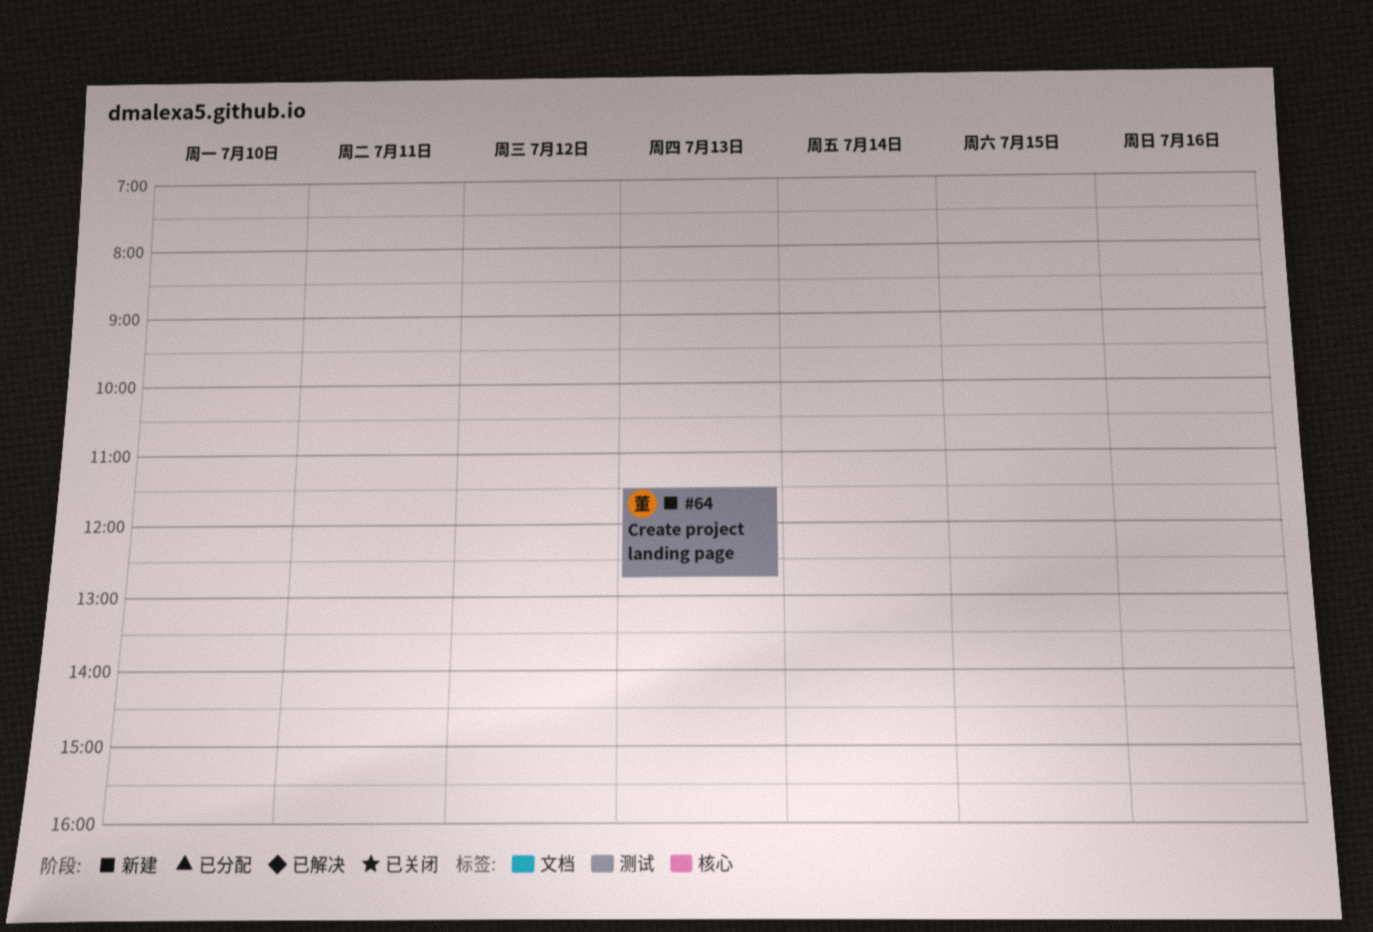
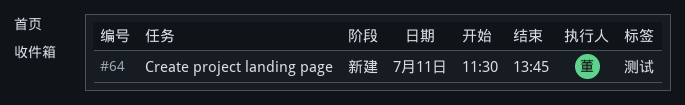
#64, day: Jul 13 -> Jul 11
#64, ends: 12:45 -> 13:45

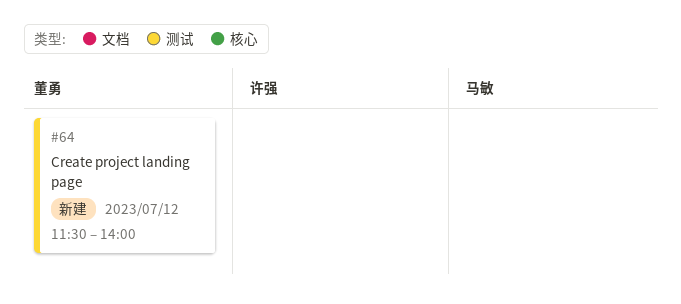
#64, day: Jul 11 -> Jul 12
#64, ends: 13:45 -> 14:00

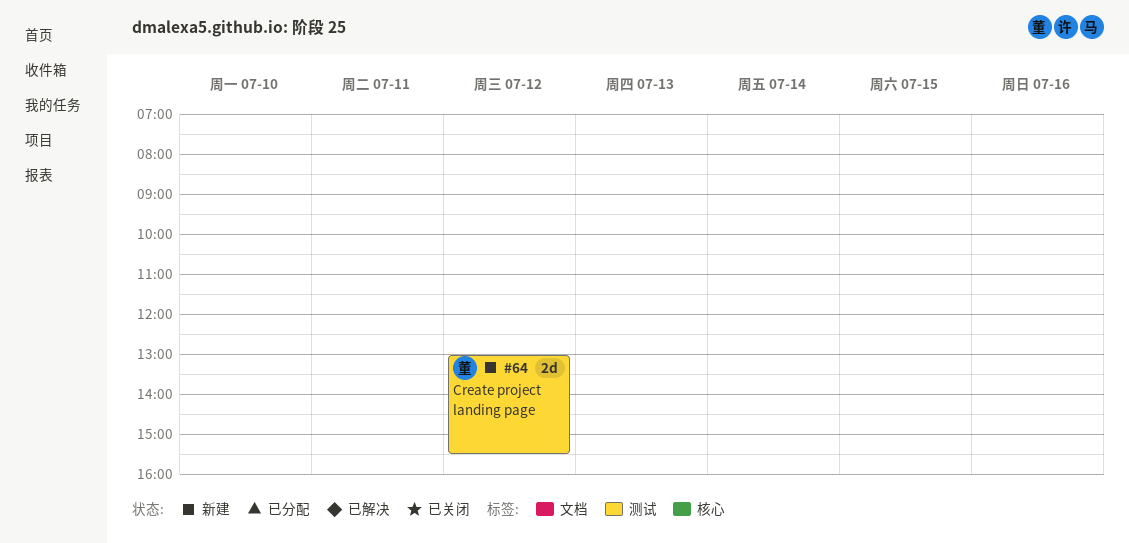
#64, begins: 11:30 -> 13:00
#64, ends: 14:00 -> 15:30

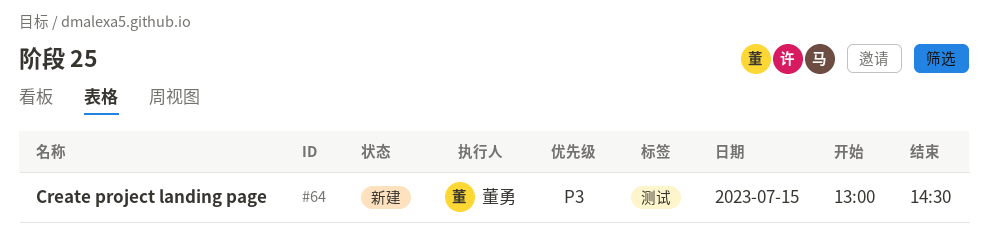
#64, day: Jul 12 -> Jul 15
#64, ends: 15:30 -> 14:30

